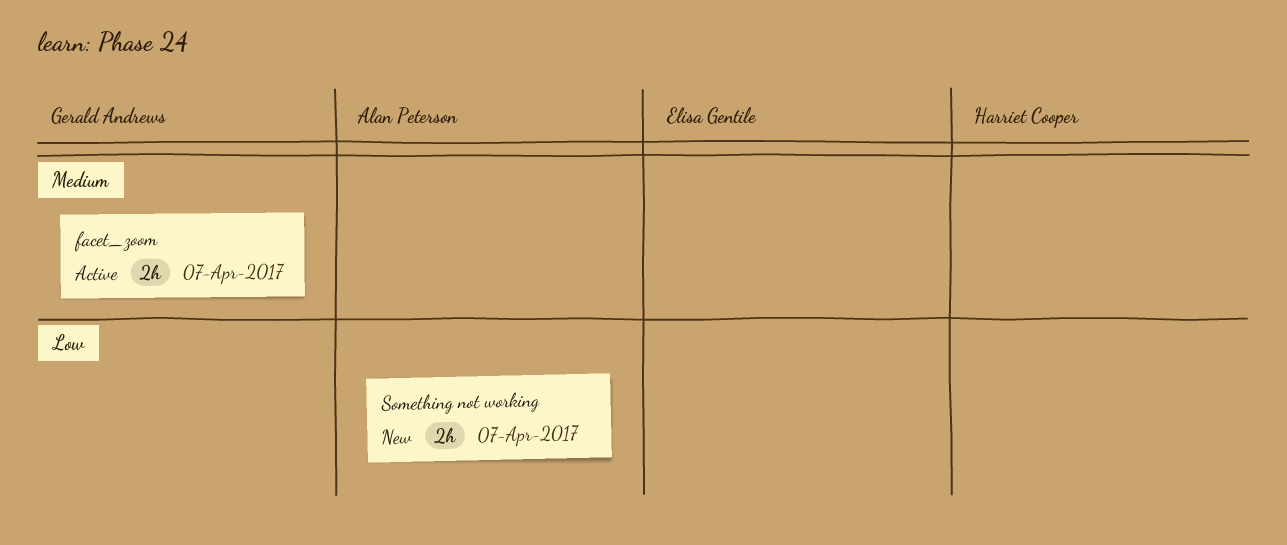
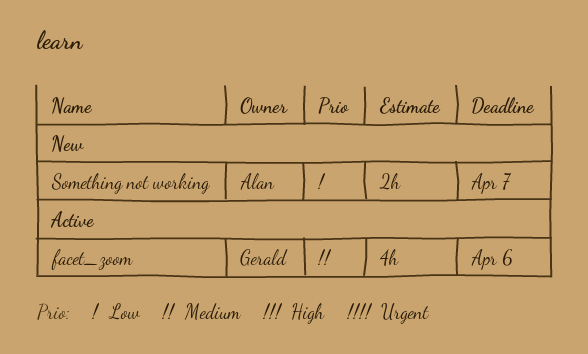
facet_zoom, estimate: 2h -> 4h
facet_zoom, due: Apr 7 -> Apr 6

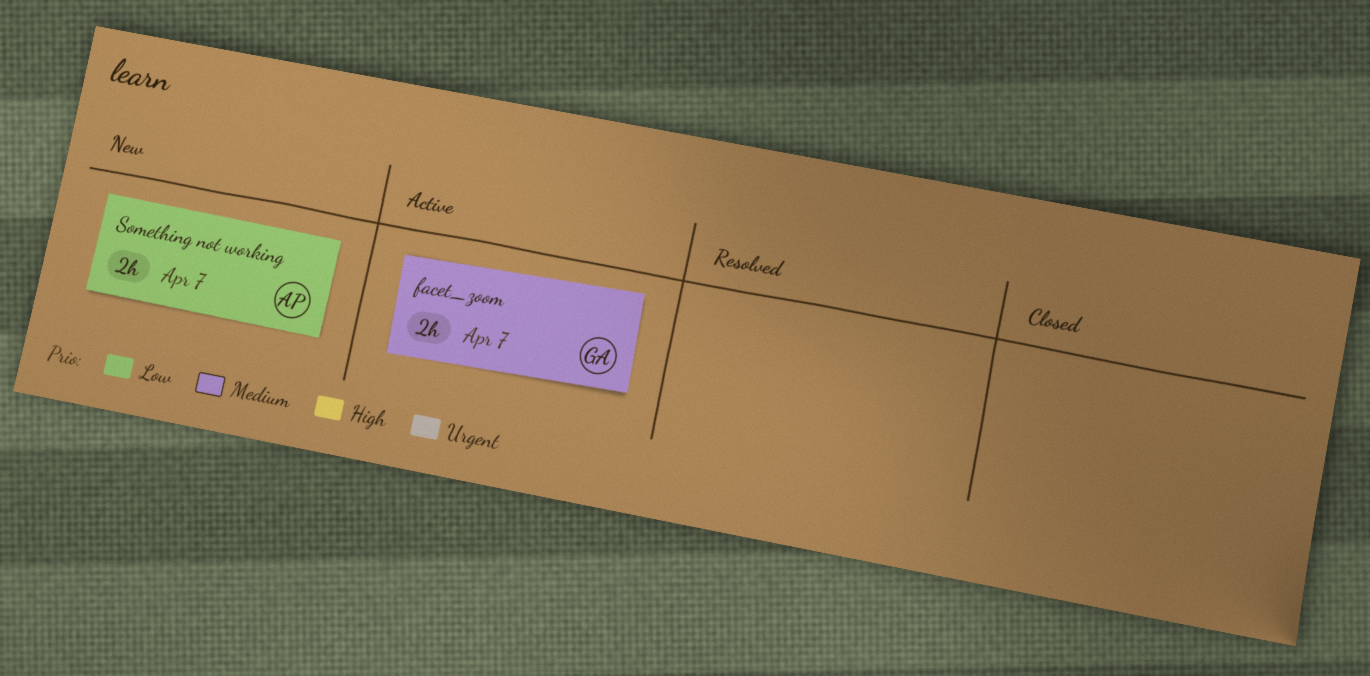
facet_zoom, estimate: 4h -> 2h
facet_zoom, due: Apr 6 -> Apr 7

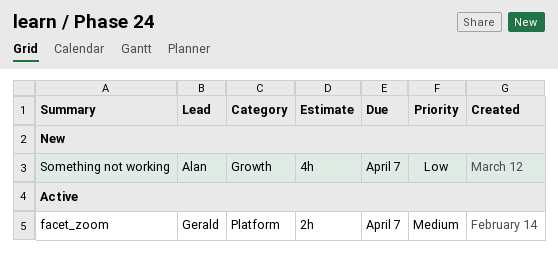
Something not working, estimate: 2h -> 4h

